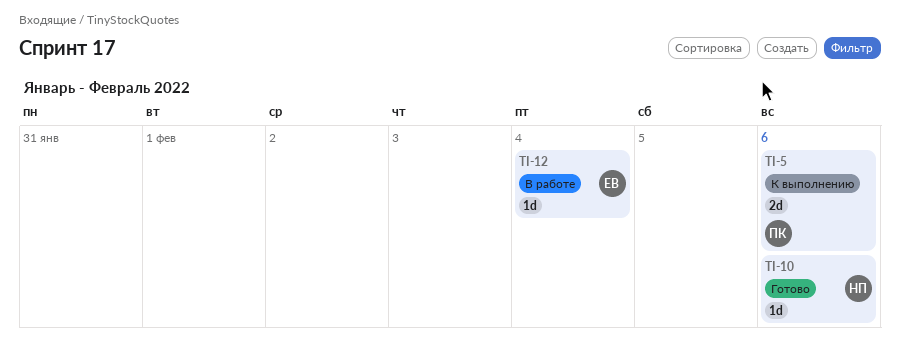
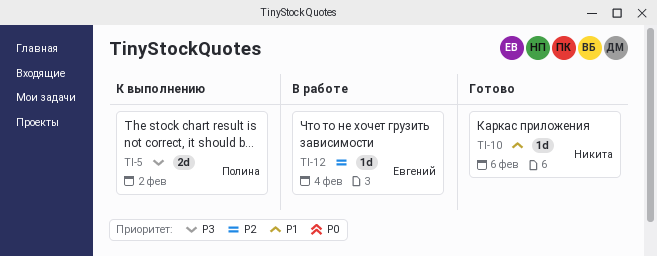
TI-5, day: Feb 6 -> Feb 2

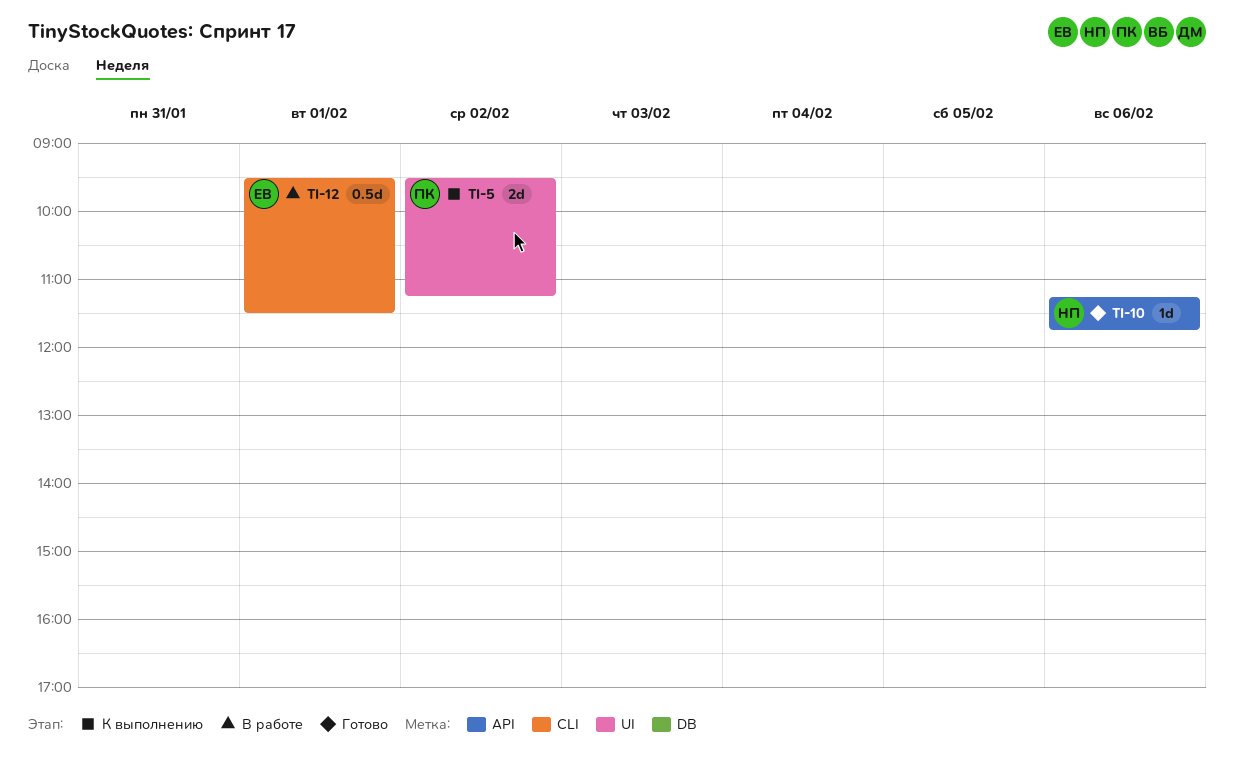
TI-12, estimate: 1d -> 0.5d
TI-12, day: Feb 4 -> Feb 1

